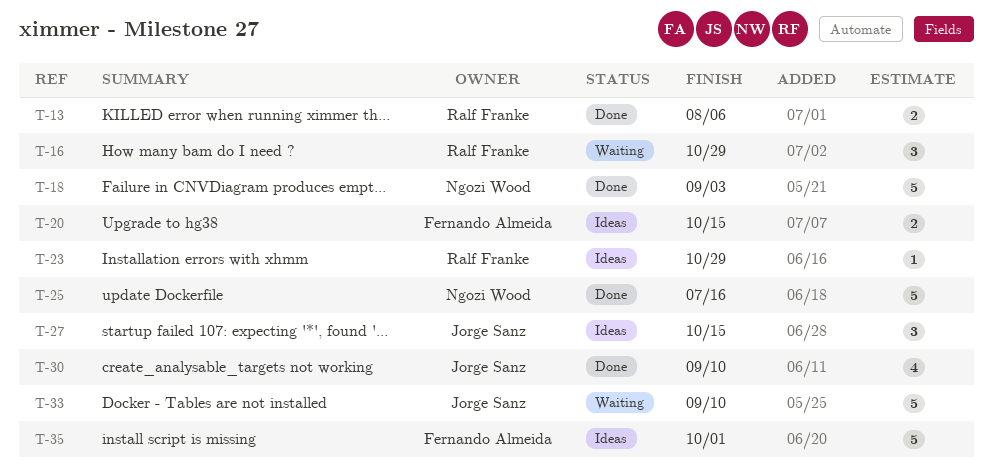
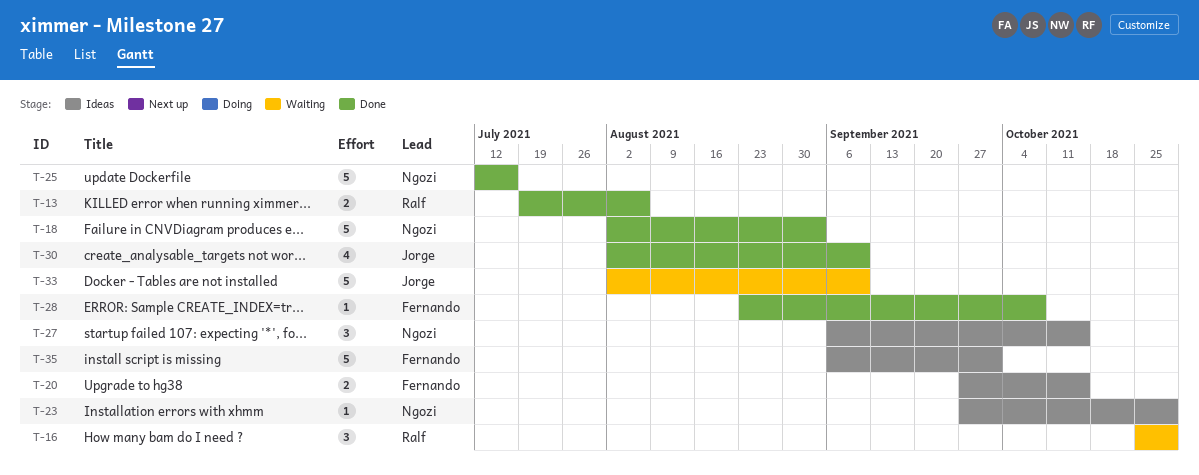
T-23, owner: Ralf Franke -> Ngozi Wood
T-27, owner: Jorge Sanz -> Ngozi Wood
T-28: none -> present

